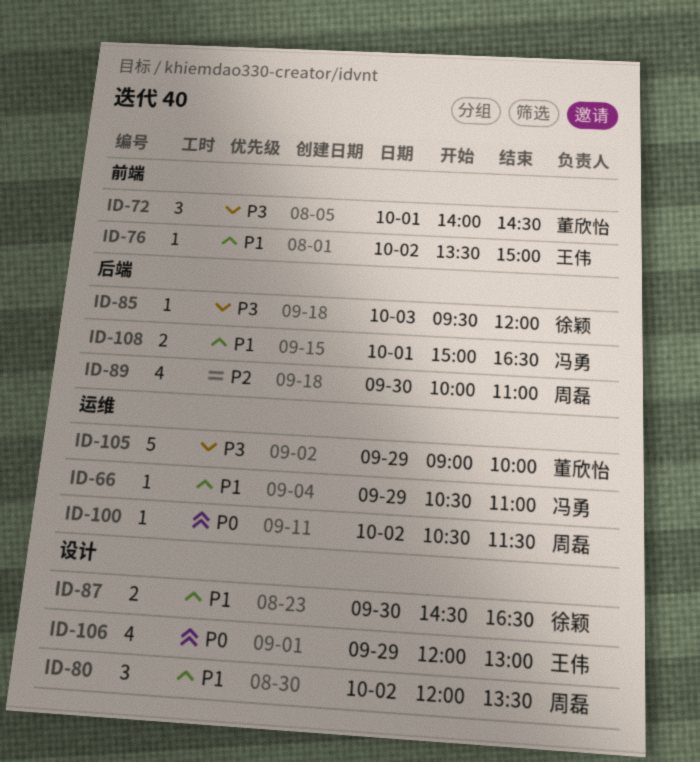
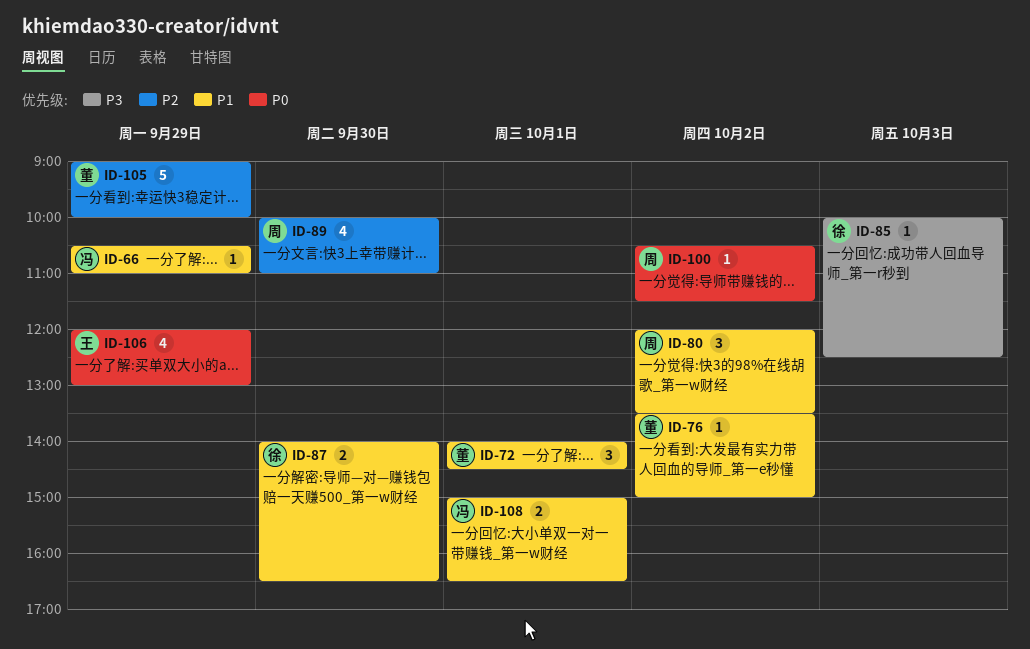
ID-72, priority: P3 -> P1
ID-76, owner: 王伟 -> 董欣怡
ID-85, begins: 09:30 -> 10:00
ID-85, ends: 12:00 -> 12:30
ID-87, begins: 14:30 -> 14:00
ID-105, priority: P3 -> P2

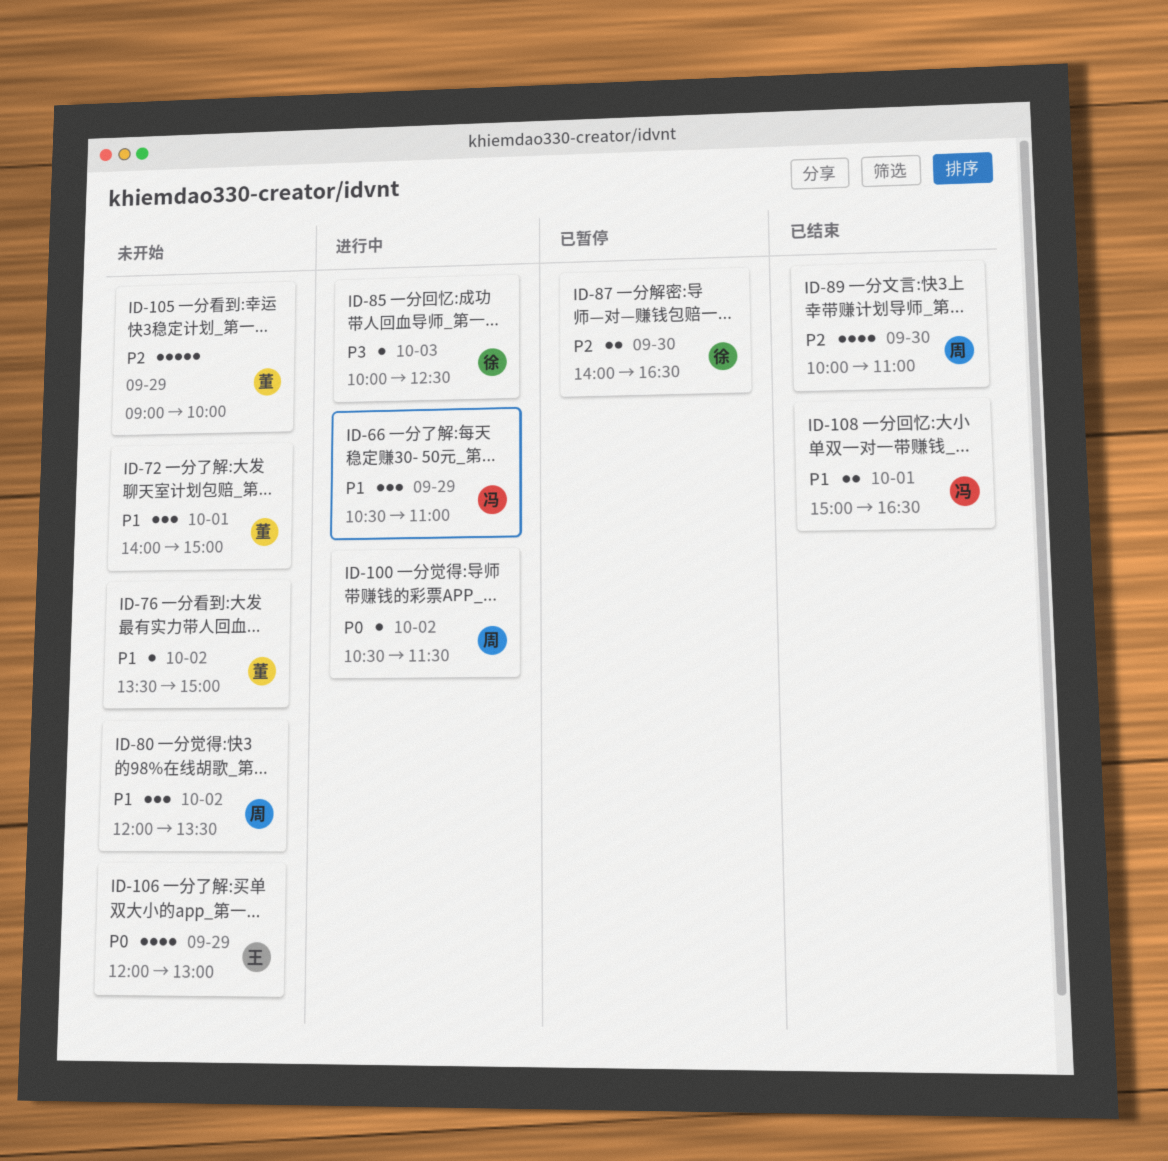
ID-66, estimate: 1 -> 3
ID-72, ends: 14:30 -> 15:00
ID-87, priority: P1 -> P2

